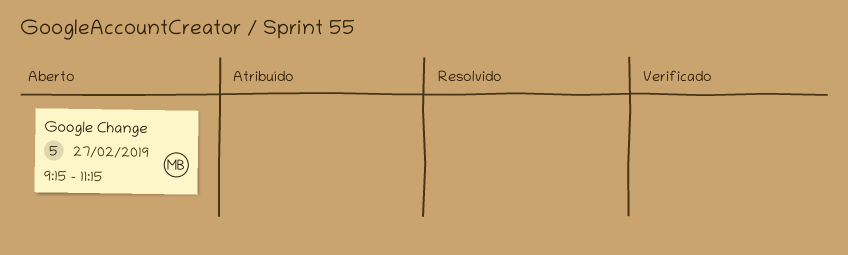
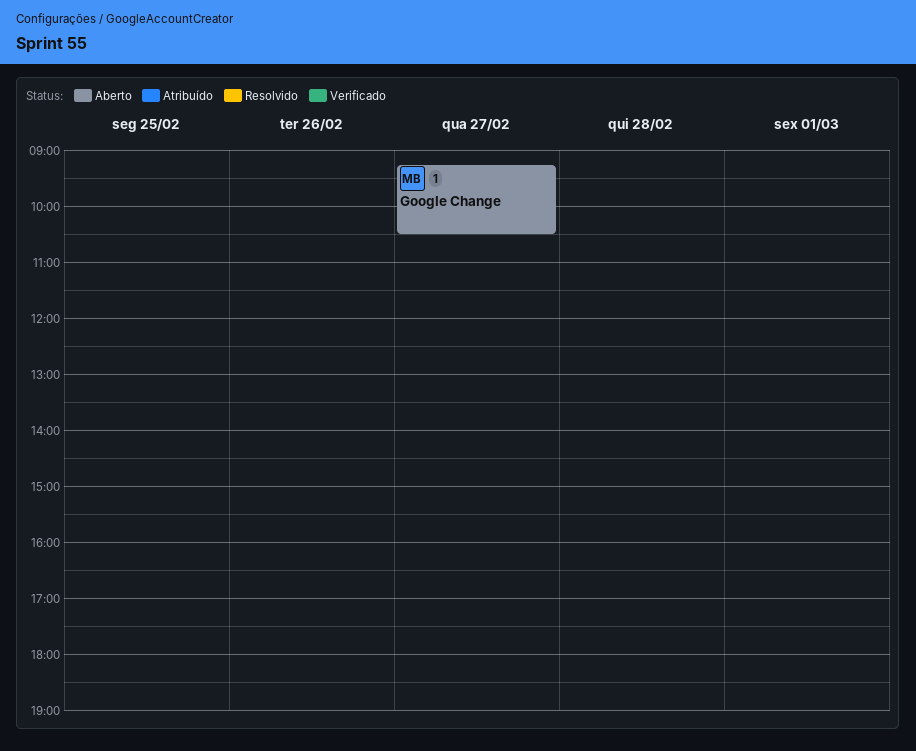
Google Change, estimate: 5 -> 1
Google Change, ends: 11:15 -> 10:30

